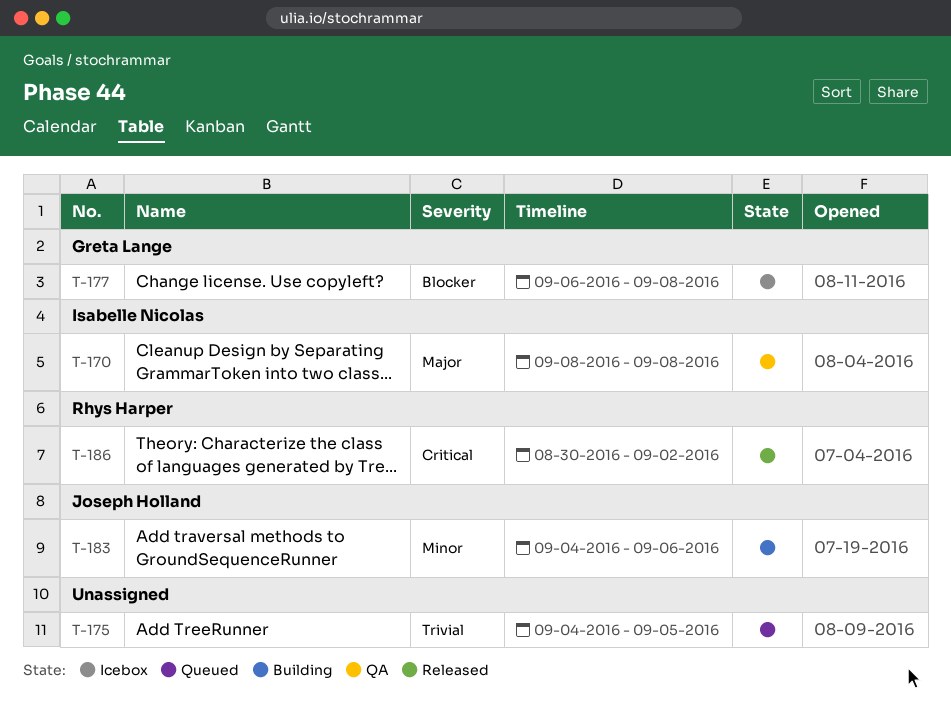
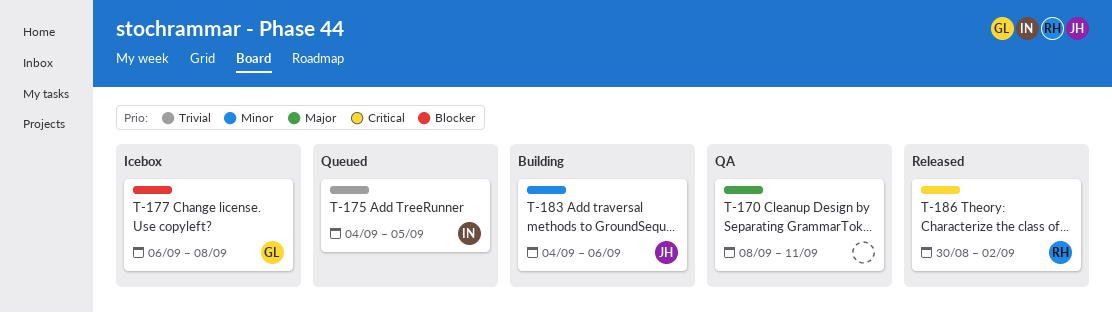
T-170, owner: Isabelle Nicolas -> none
T-170, due: Sep 8 -> Sep 11
T-175, owner: none -> Isabelle Nicolas

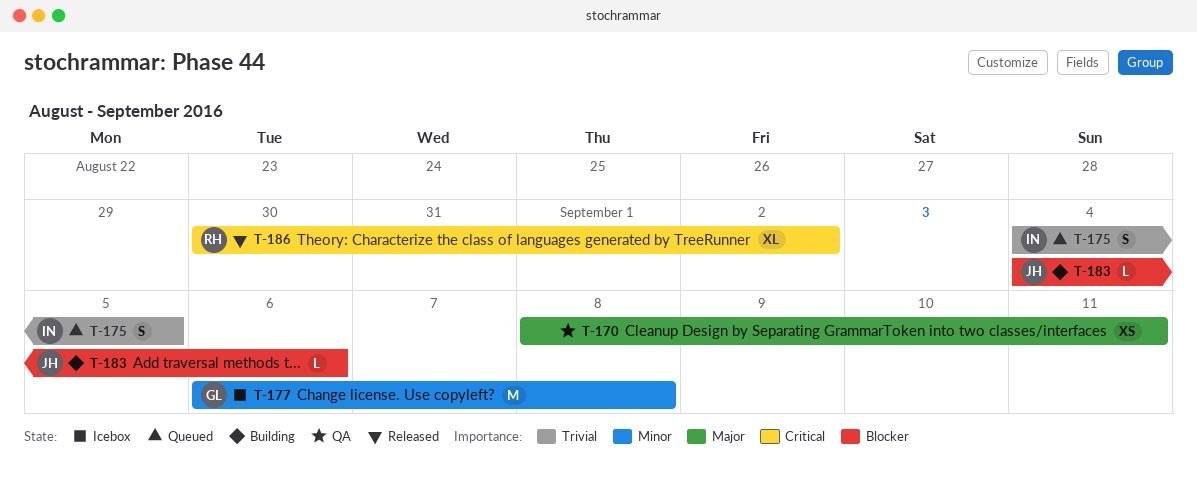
T-177, priority: Blocker -> Minor
T-183, priority: Minor -> Blocker

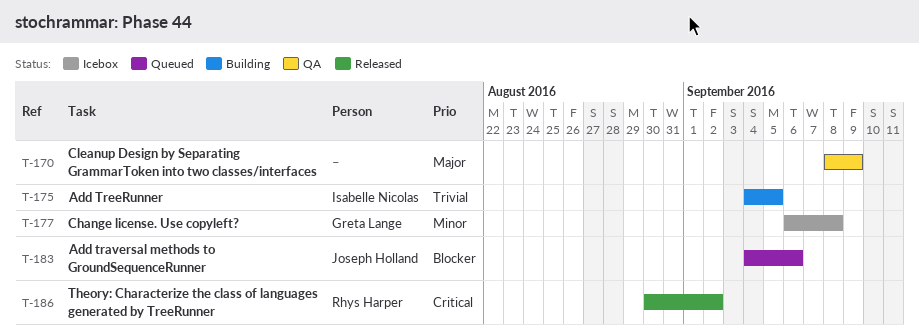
T-170, due: Sep 11 -> Sep 9
T-175, status: Queued -> Building
T-183, status: Building -> Queued

